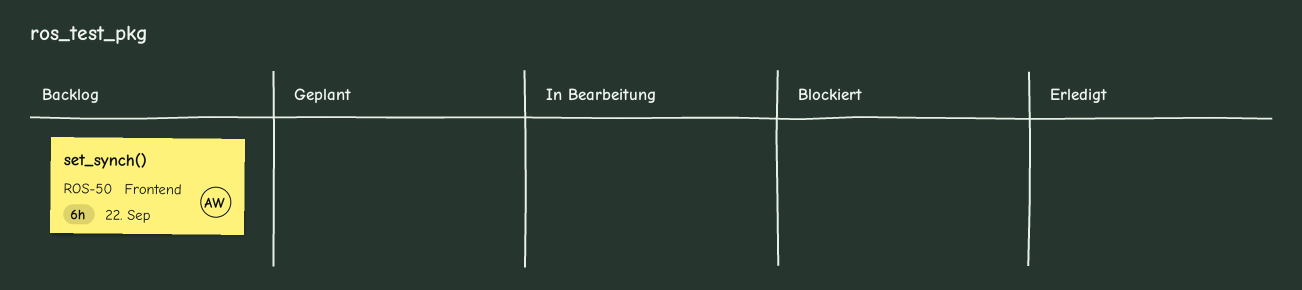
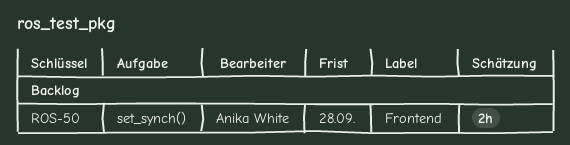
ROS-50, estimate: 6h -> 2h
ROS-50, due: Sep 22 -> Sep 28

